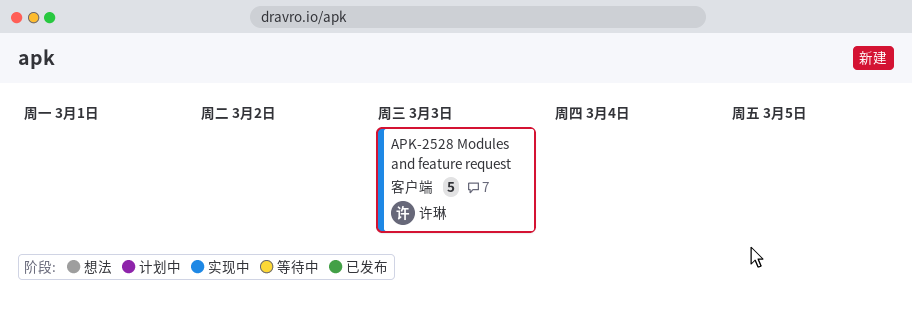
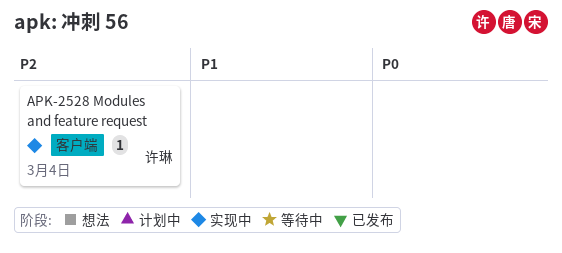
APK-2528, estimate: 5 -> 1
APK-2528, due: Mar 3 -> Mar 4

